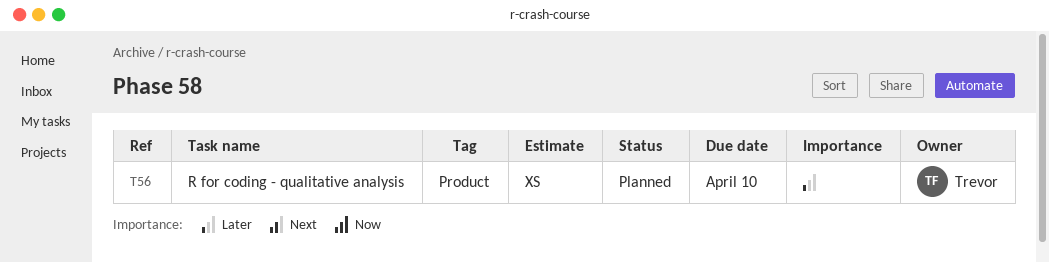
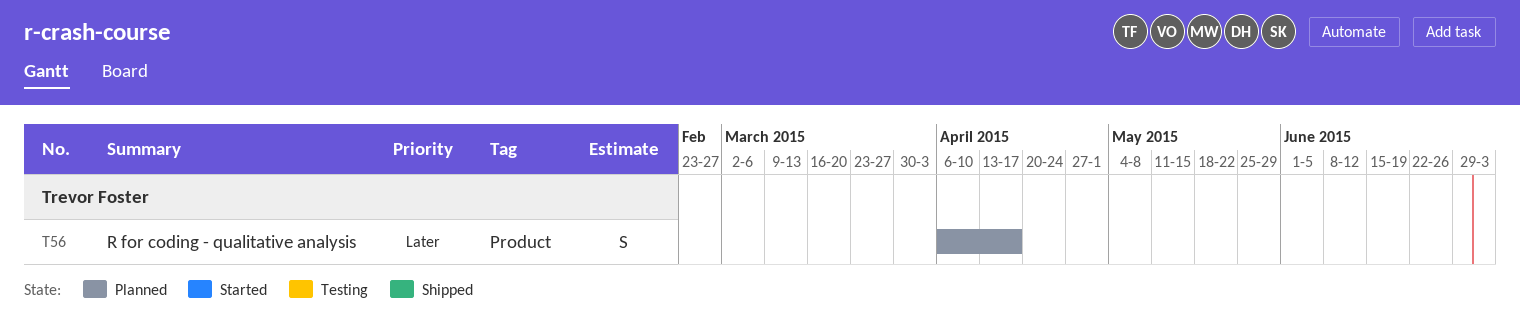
T56, estimate: XS -> S
T56, due: Apr 10 -> Apr 17

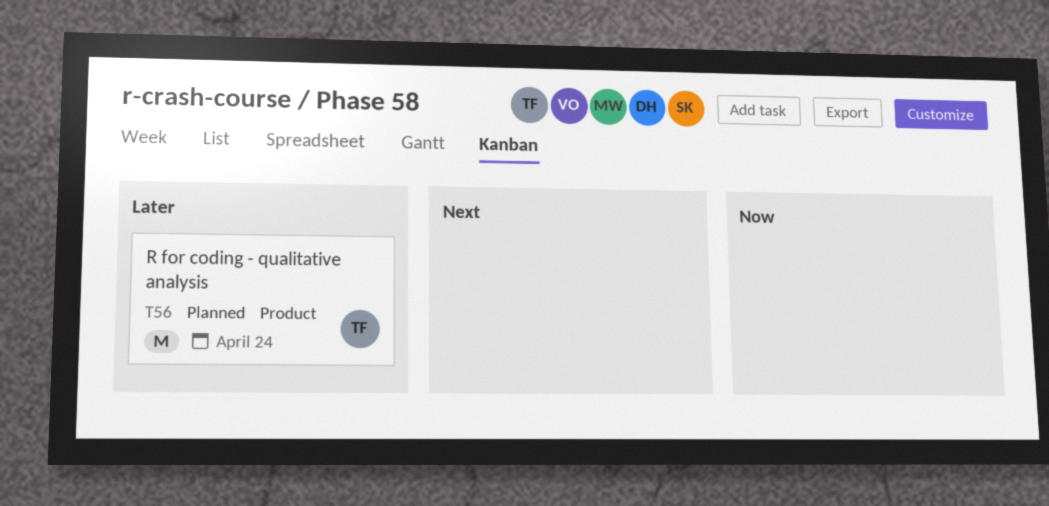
T56, estimate: S -> M
T56, due: Apr 17 -> Apr 24

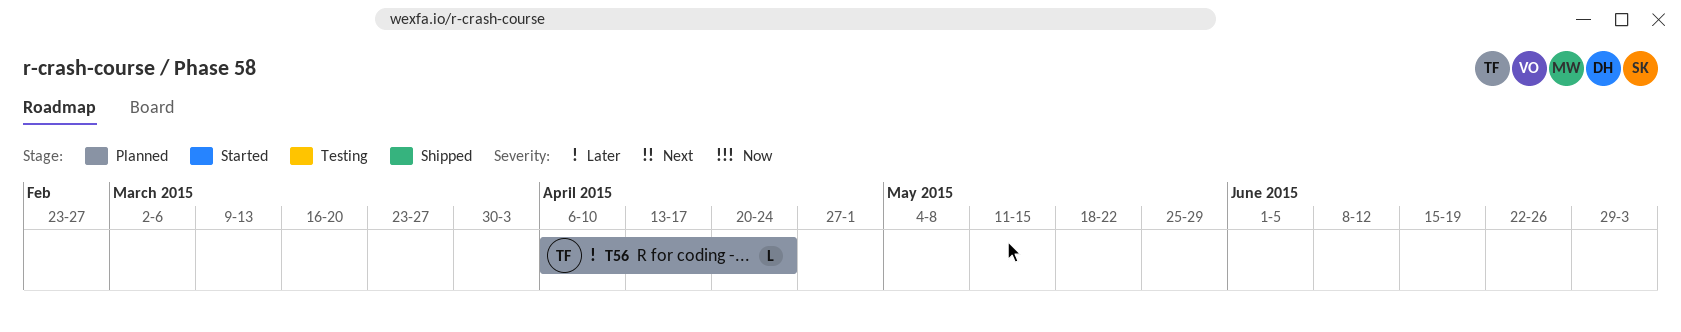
T56, estimate: M -> L

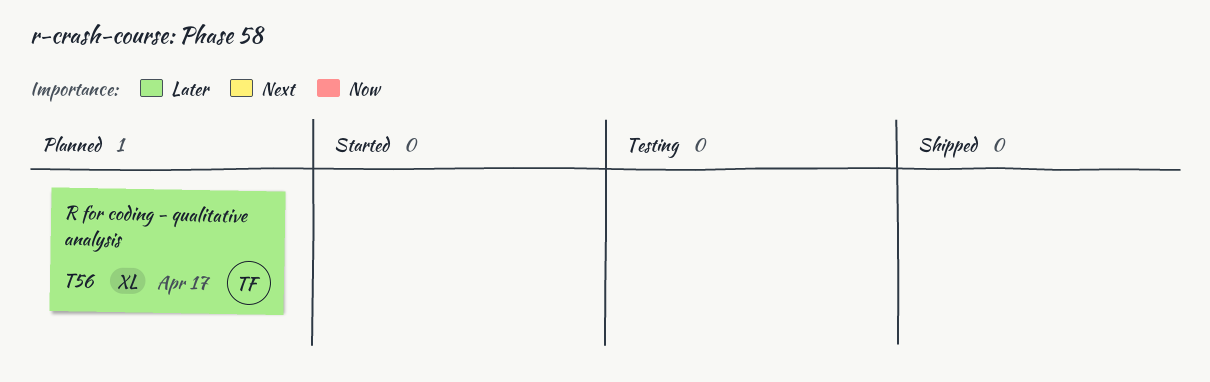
T56, estimate: L -> XL
T56, due: Apr 24 -> Apr 17

